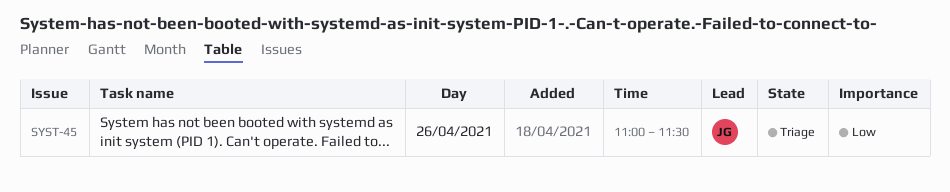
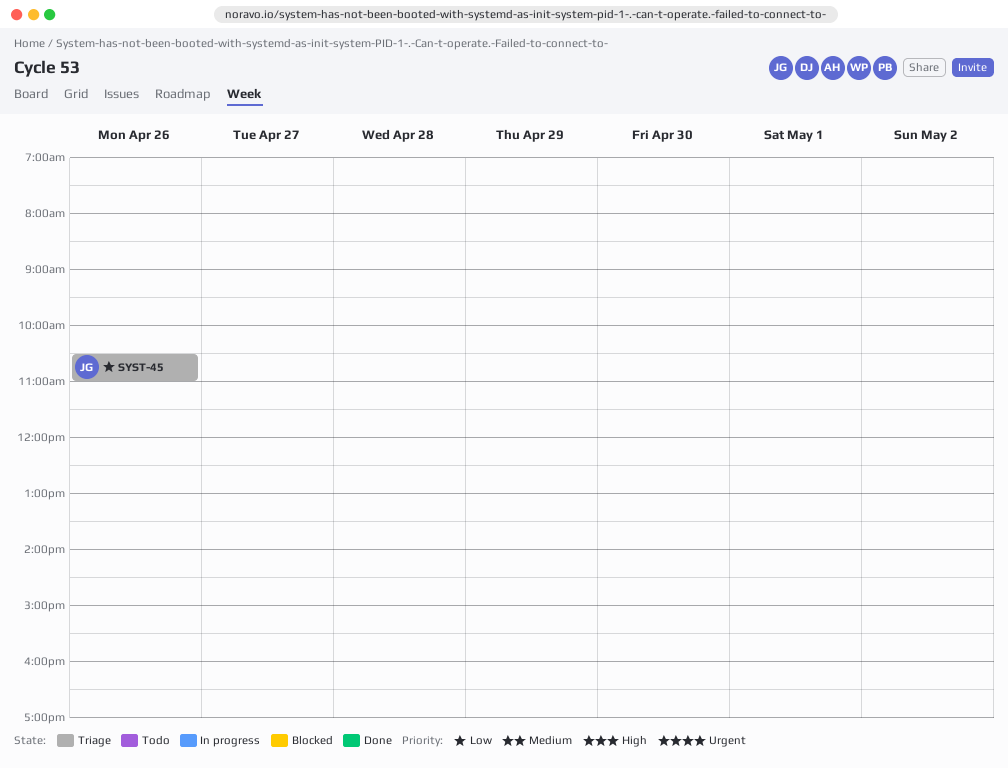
SYST-45, begins: 11:00 -> 10:30
SYST-45, ends: 11:30 -> 11:00

